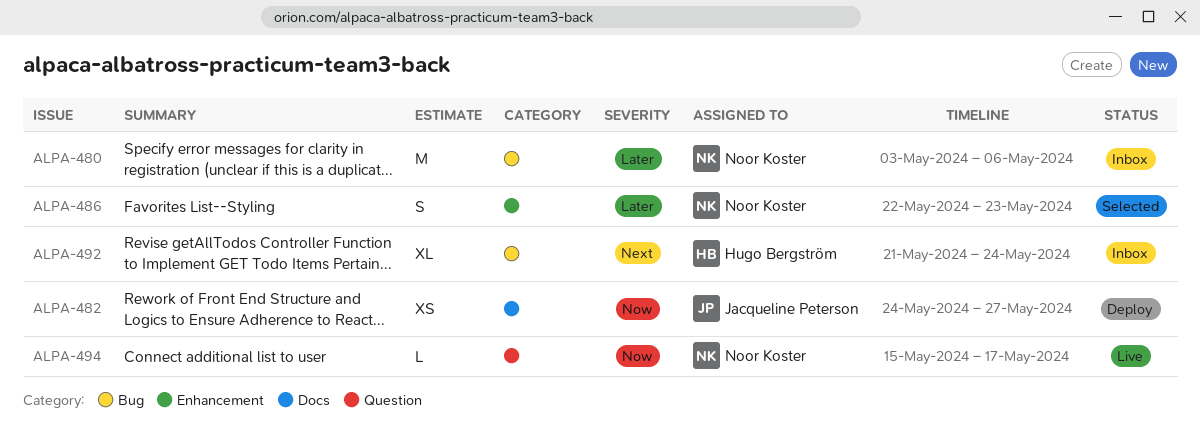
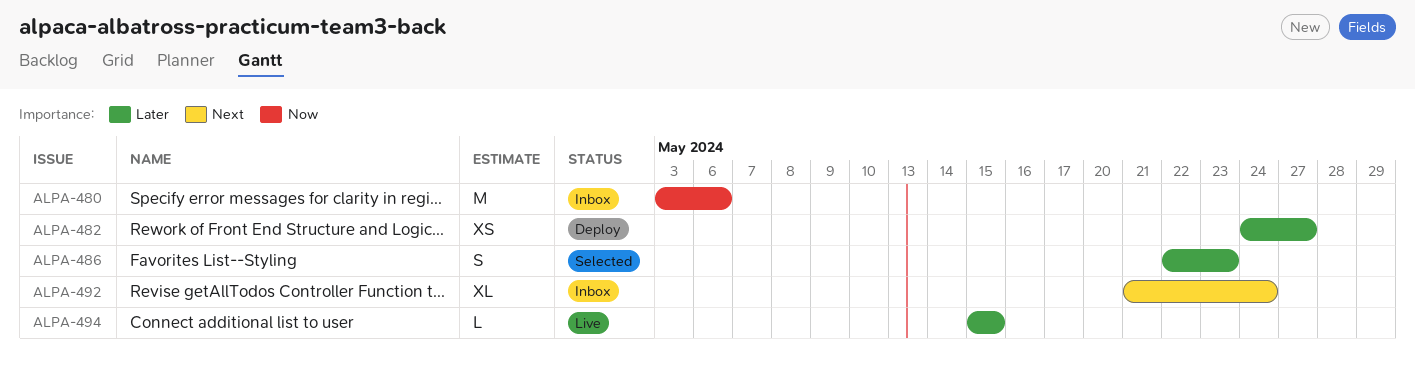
ALPA-480, priority: Later -> Now
ALPA-482, priority: Now -> Later
ALPA-494, priority: Now -> Later
ALPA-494, due: May 17 -> May 15

